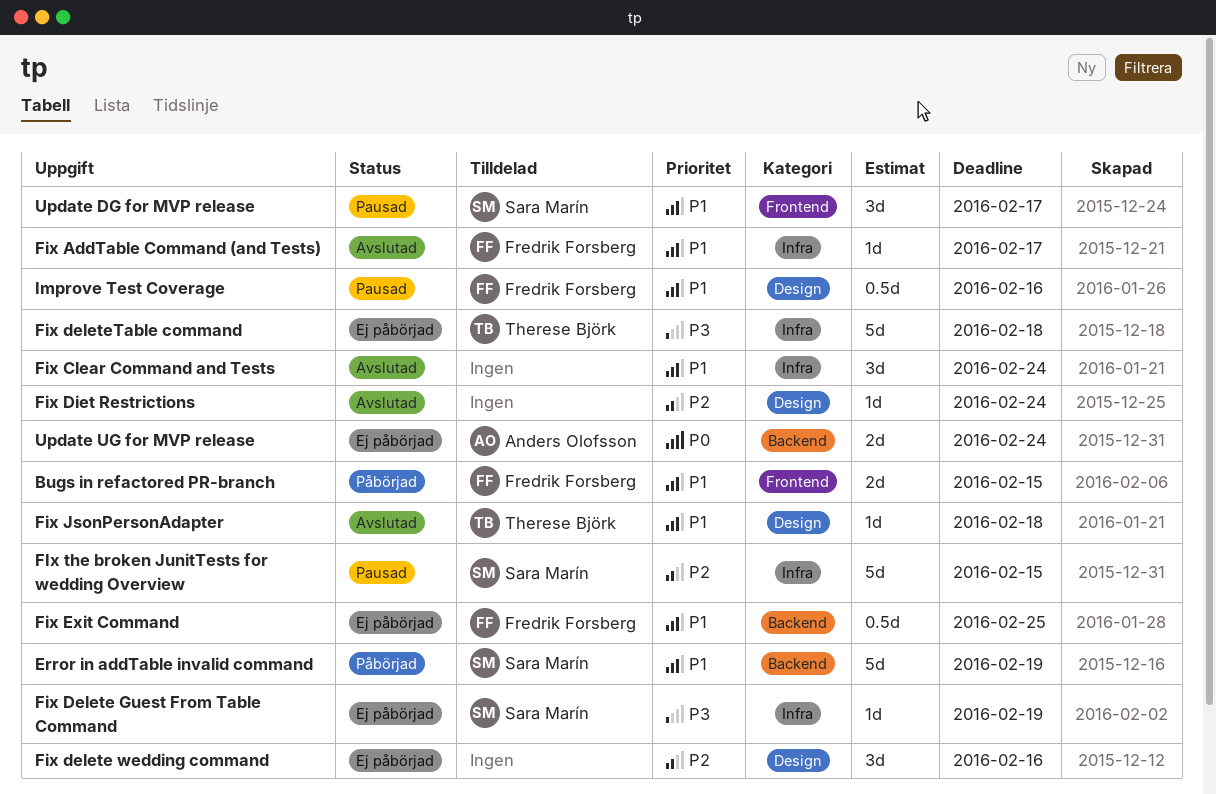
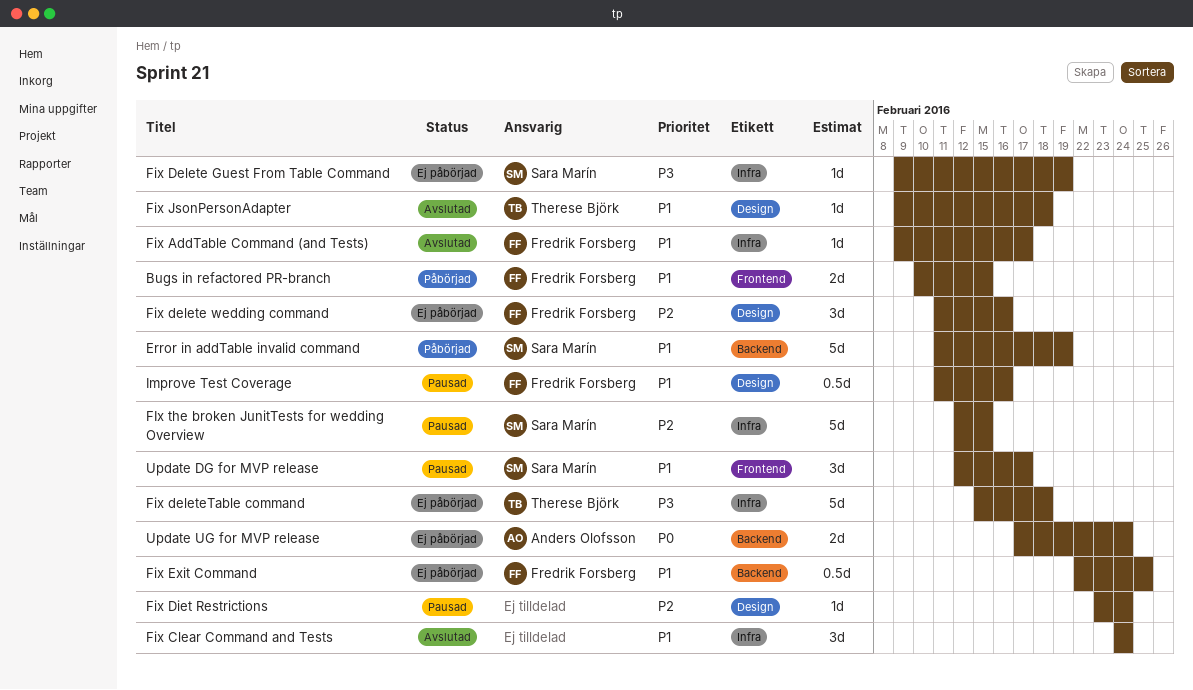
Fix delete wedding command, owner: none -> Fredrik Forsberg
Fix Diet Restrictions, status: Avslutad -> Pausad

